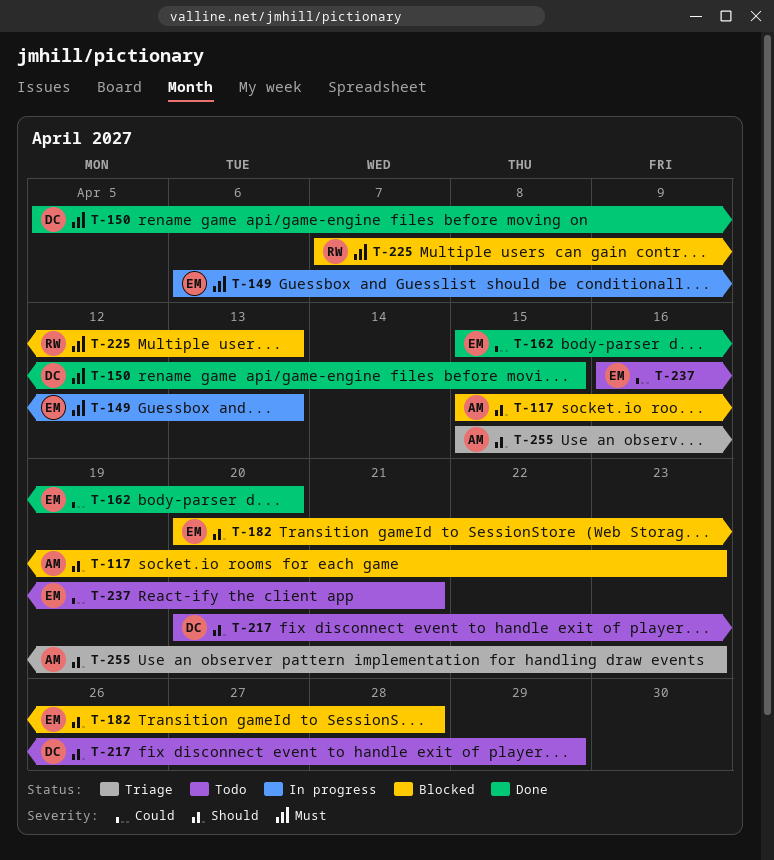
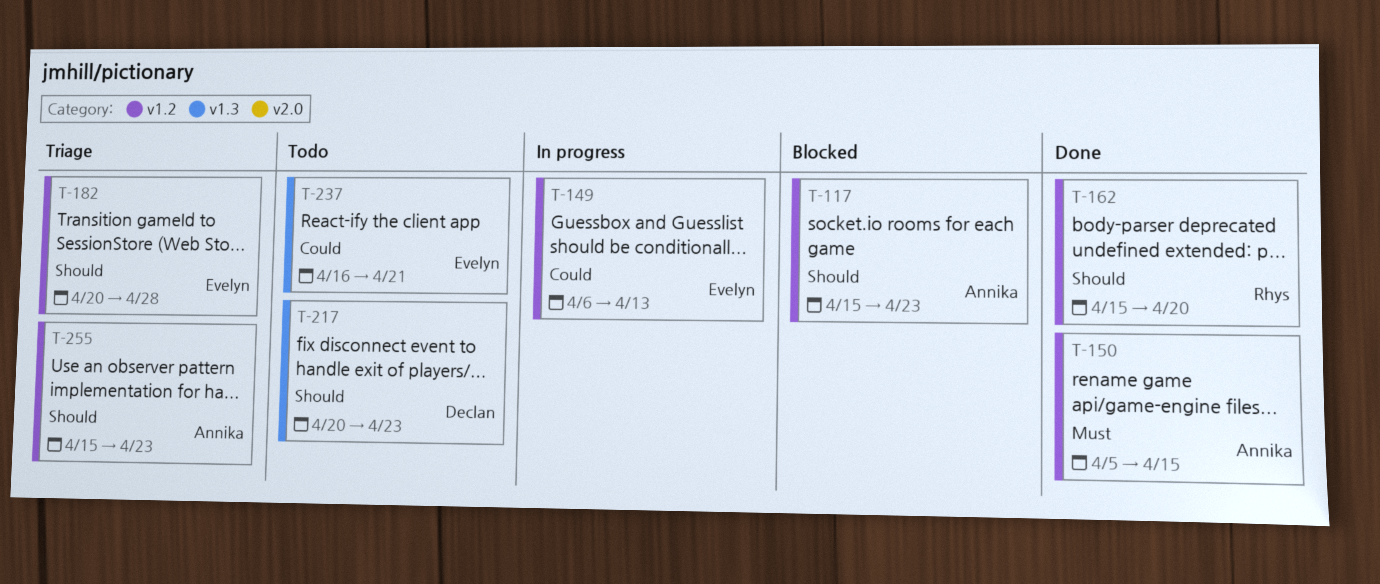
T-149, priority: Must -> Could
T-150, owner: Declan -> Annika
T-162, owner: Evelyn -> Rhys
T-162, priority: Could -> Should
T-182, status: Blocked -> Triage
T-217, due: Apr 29 -> Apr 23
T-225: present -> none

